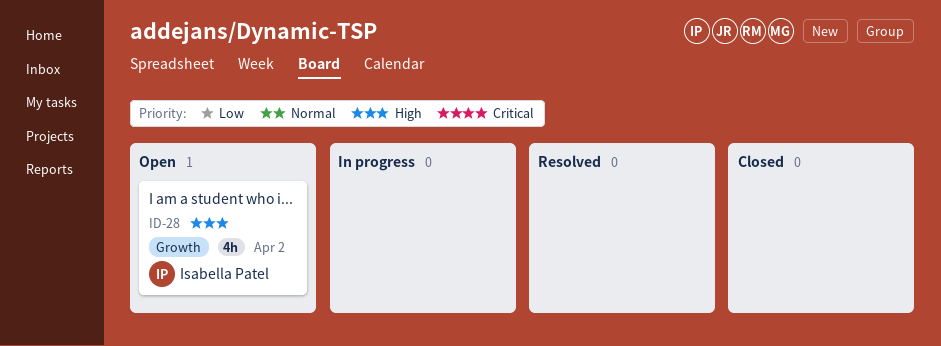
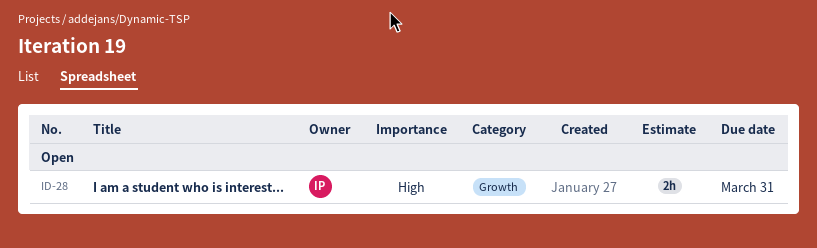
ID-28, estimate: 4h -> 2h
ID-28, due: Apr 2 -> Mar 31

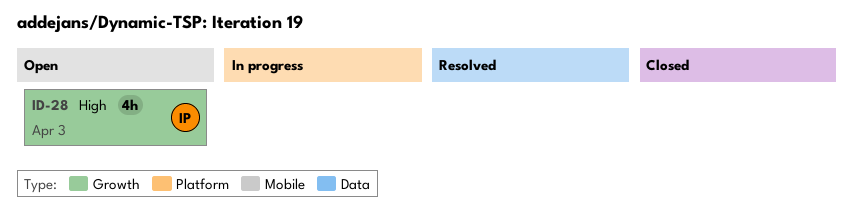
ID-28, estimate: 2h -> 4h
ID-28, due: Mar 31 -> Apr 3

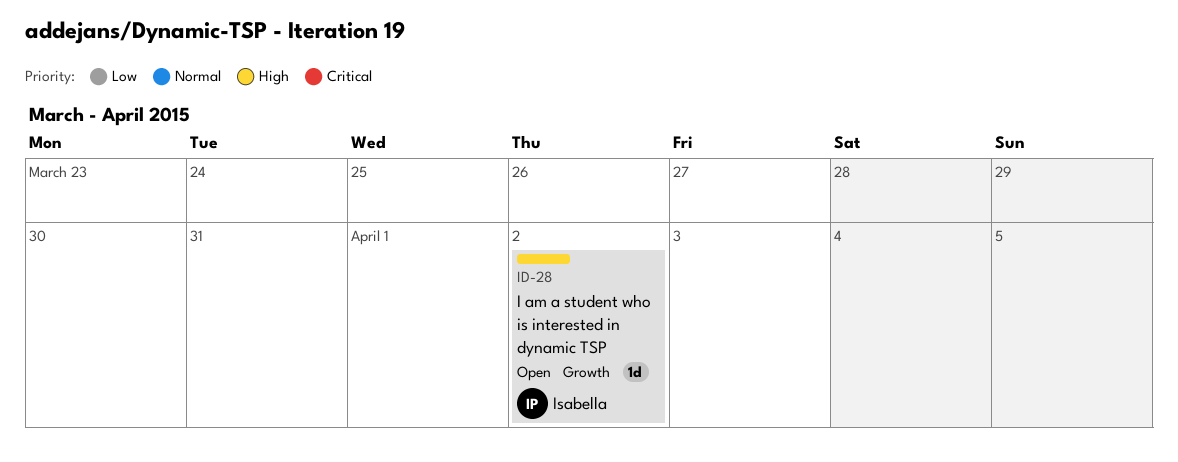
ID-28, estimate: 4h -> 1d
ID-28, due: Apr 3 -> Apr 2

